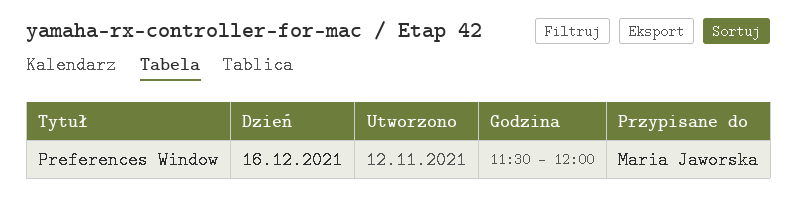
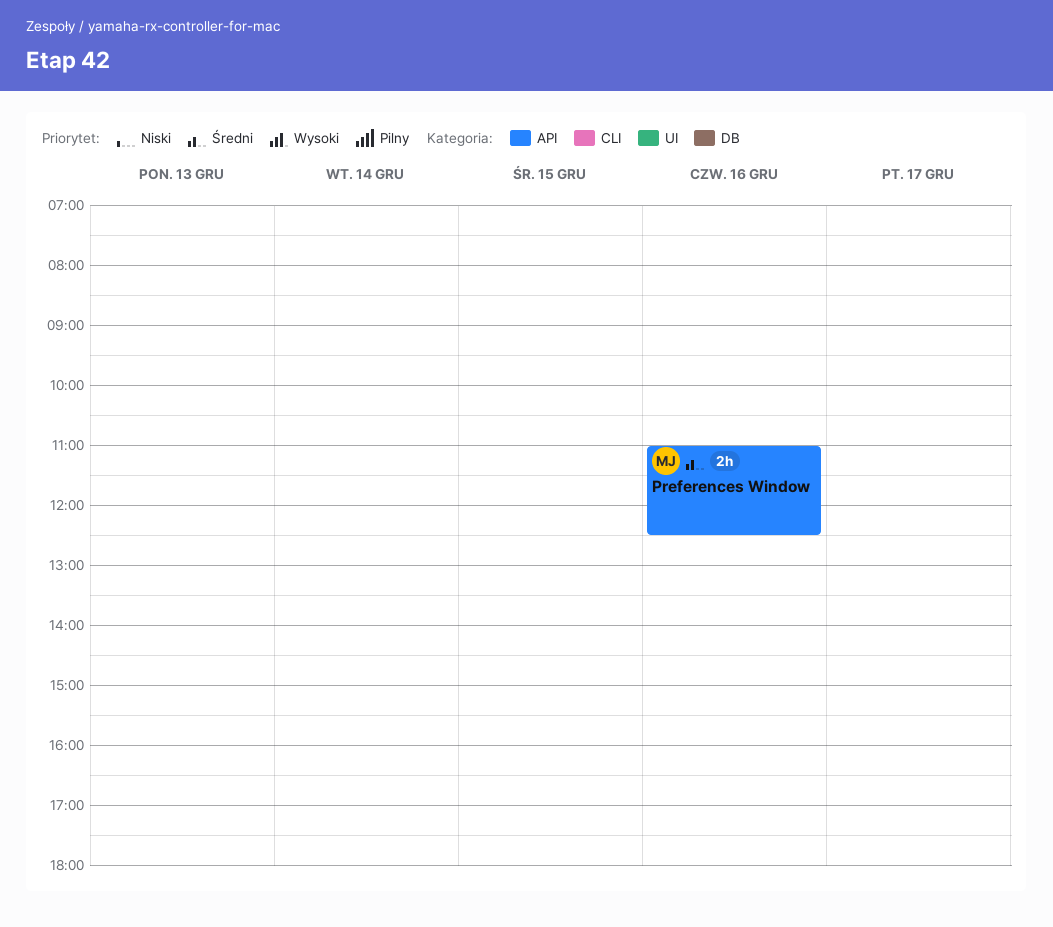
Preferences Window, begins: 11:30 -> 11:00
Preferences Window, ends: 12:00 -> 12:30

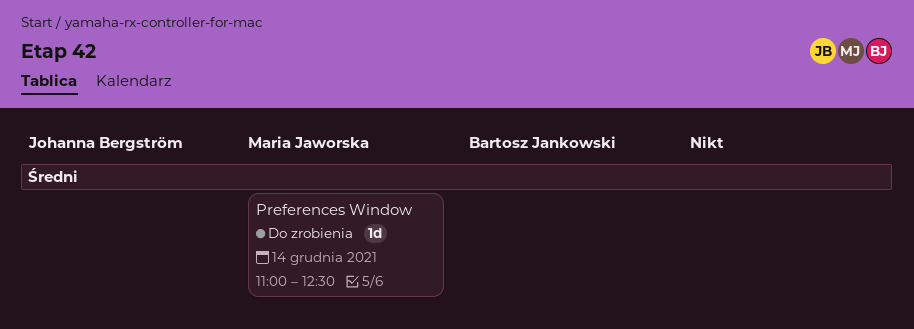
Preferences Window, estimate: 2h -> 1d
Preferences Window, day: Dec 16 -> Dec 14

